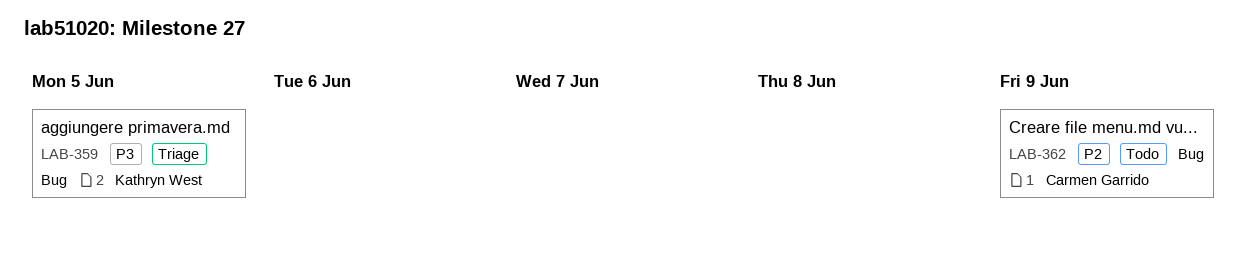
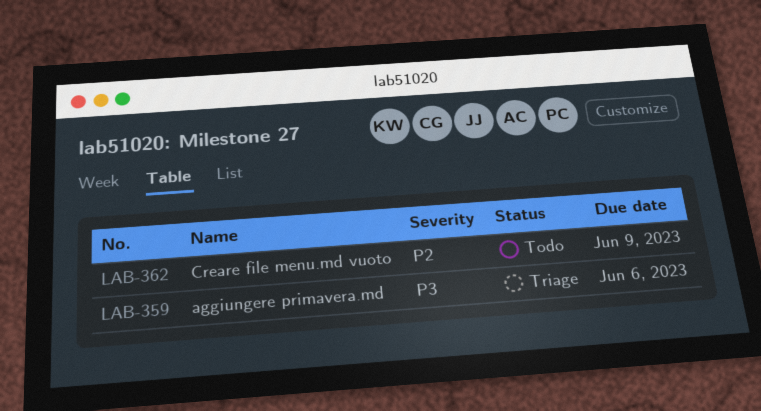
LAB-359, due: Jun 5 -> Jun 6

